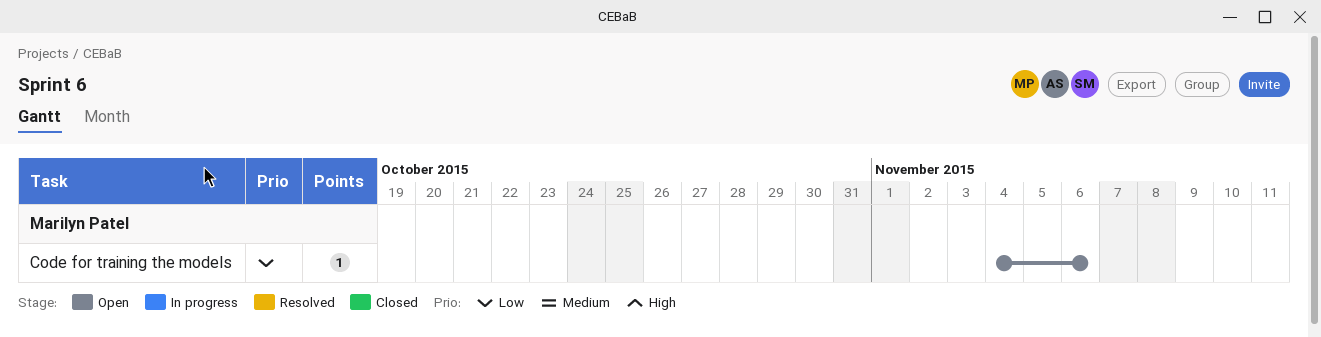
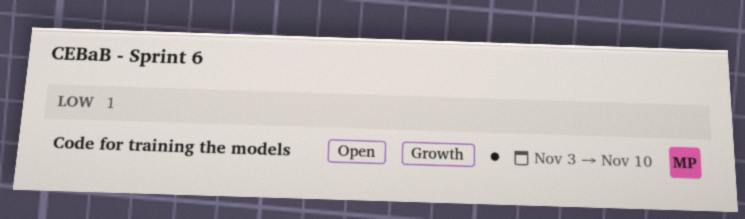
Code for training the models, start: Nov 4 -> Nov 3
Code for training the models, due: Nov 6 -> Nov 10

